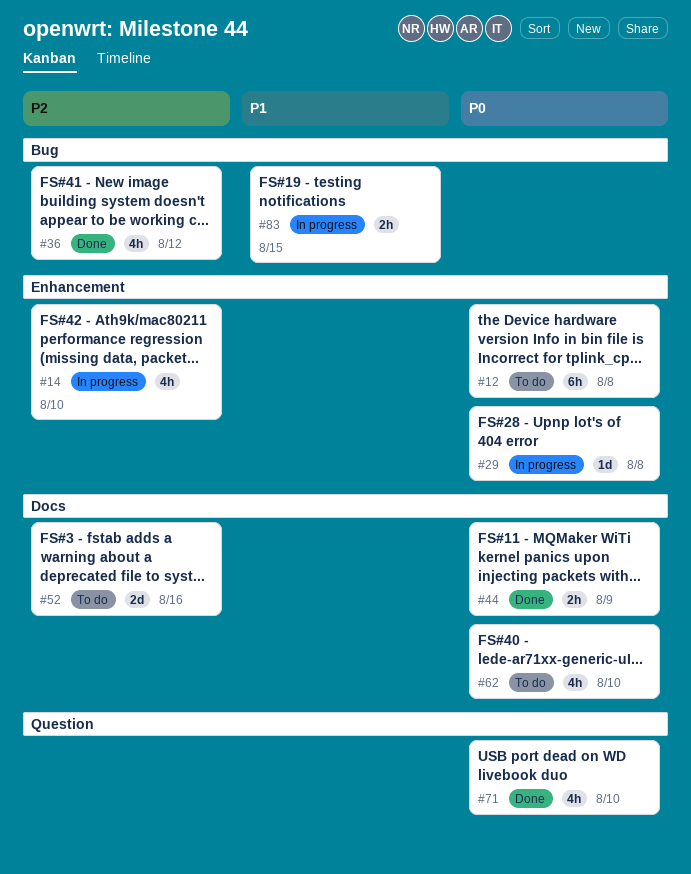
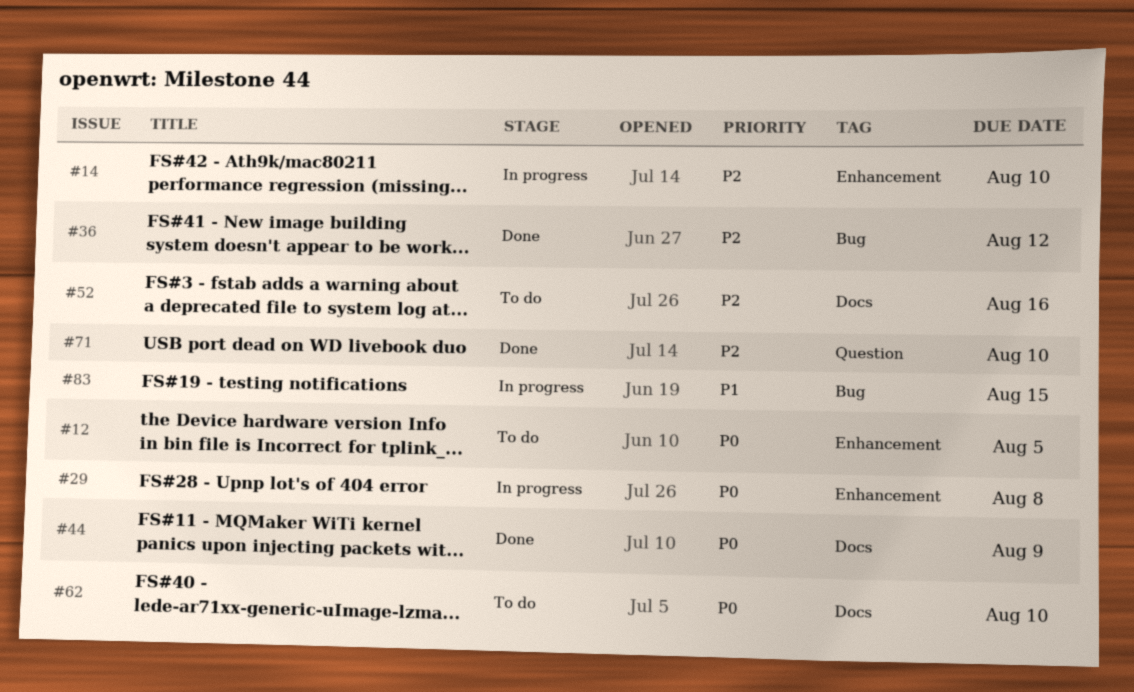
#12, due: Aug 8 -> Aug 5
#71, priority: P0 -> P2

